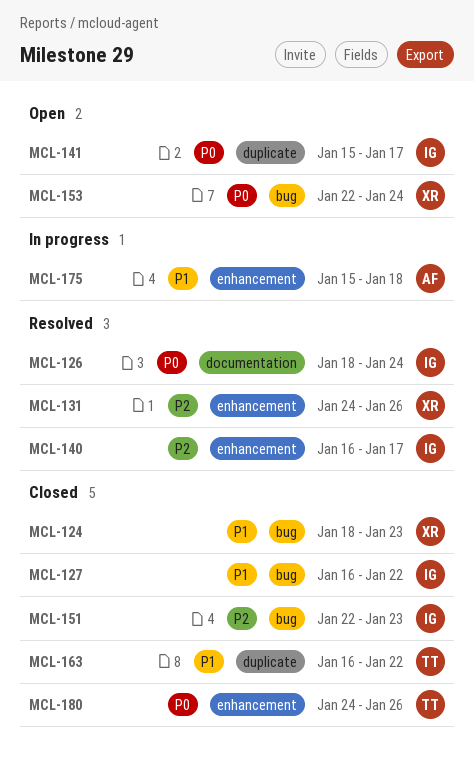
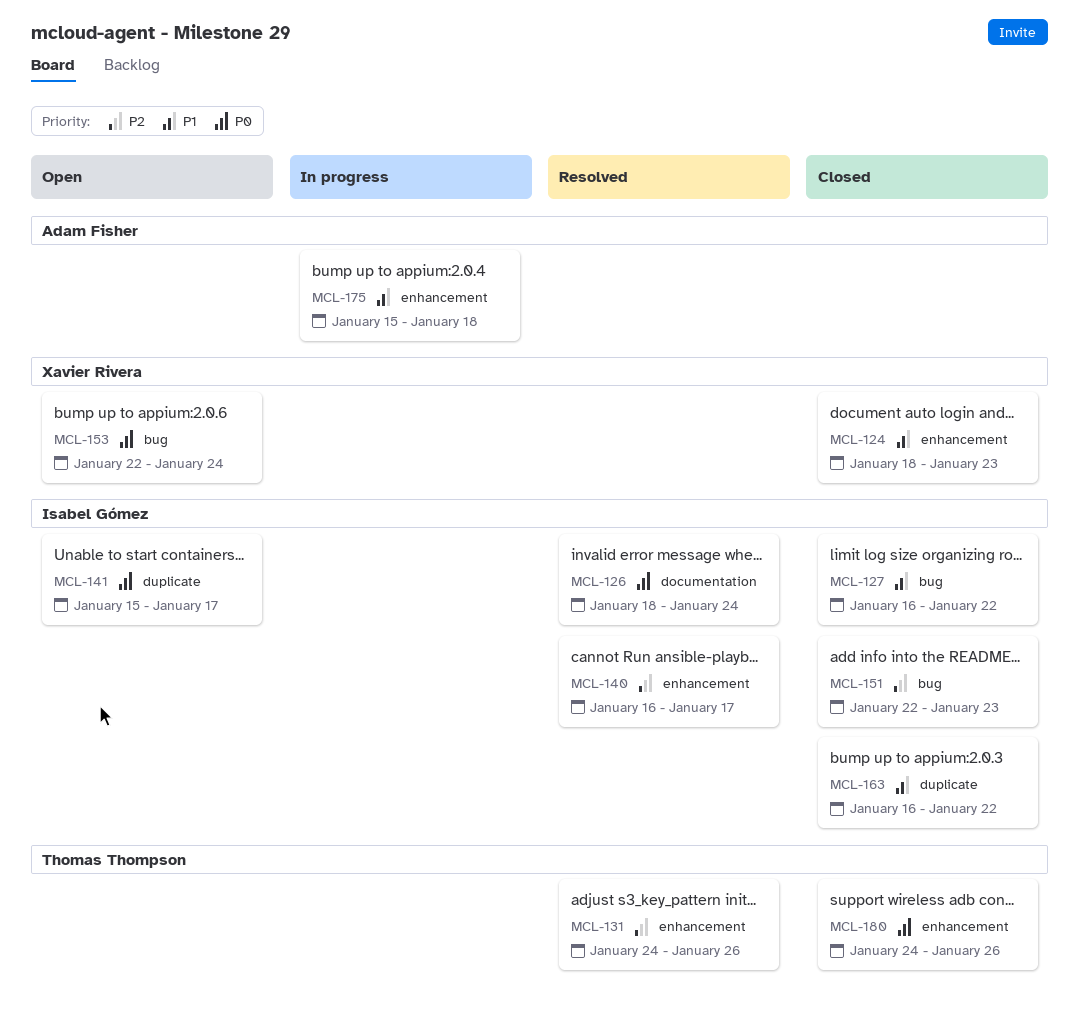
MCL-124, label: bug -> enhancement
MCL-131, owner: Xavier Rivera -> Thomas Thompson
MCL-163, owner: Thomas Thompson -> Isabel Gómez

